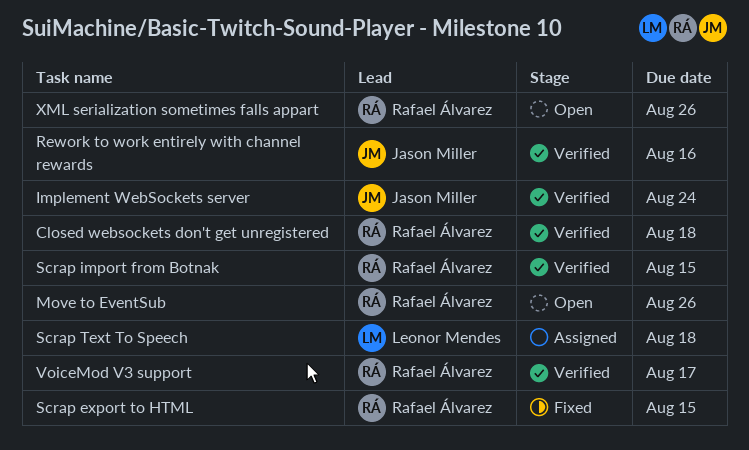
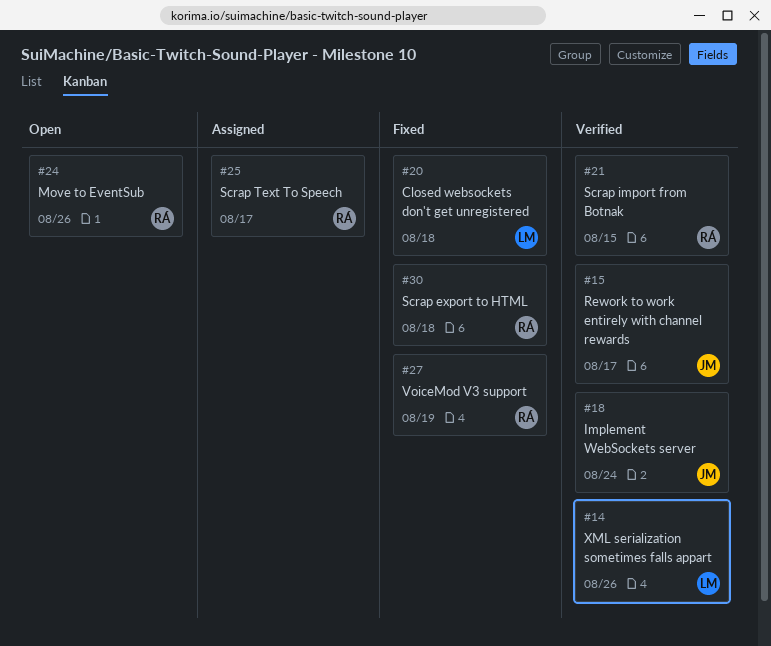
Closed websockets don't get unregistered, status: Verified -> Fixed
Closed websockets don't get unregistered, owner: Rafael Álvarez -> Leonor Mendes
Rework to work entirely with channel rewards, due: Aug 16 -> Aug 17
Scrap export to HTML, due: Aug 15 -> Aug 18
Scrap Text To Speech, owner: Leonor Mendes -> Rafael Álvarez
Scrap Text To Speech, due: Aug 18 -> Aug 17
VoiceMod V3 support, status: Verified -> Fixed
VoiceMod V3 support, due: Aug 17 -> Aug 19
XML serialization sometimes falls appart, status: Open -> Verified
XML serialization sometimes falls appart, owner: Rafael Álvarez -> Leonor Mendes

